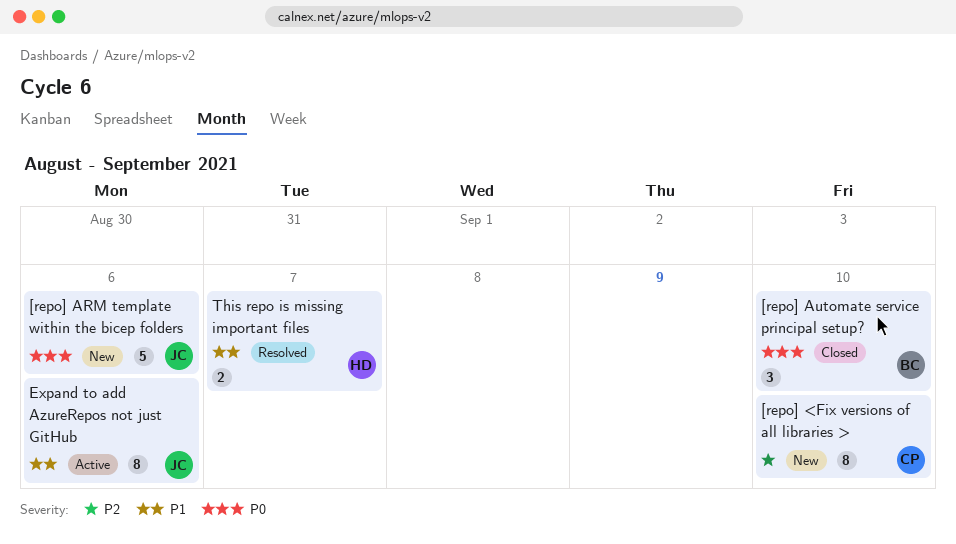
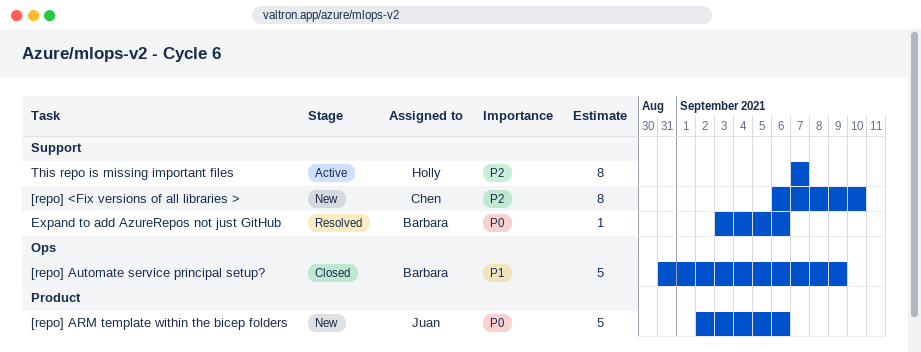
[repo] Automate service principal setup?, priority: P0 -> P1
[repo] Automate service principal setup?, estimate: 3 -> 5
[repo] Automate service principal setup?, due: Sep 10 -> Sep 9
Expand to add AzureRepos not just GitHub, status: Active -> Resolved
Expand to add AzureRepos not just GitHub, owner: Juan -> Barbara
Expand to add AzureRepos not just GitHub, priority: P1 -> P0
Expand to add AzureRepos not just GitHub, estimate: 8 -> 1
This repo is missing important files, status: Resolved -> Active
This repo is missing important files, priority: P1 -> P2
This repo is missing important files, estimate: 2 -> 8

